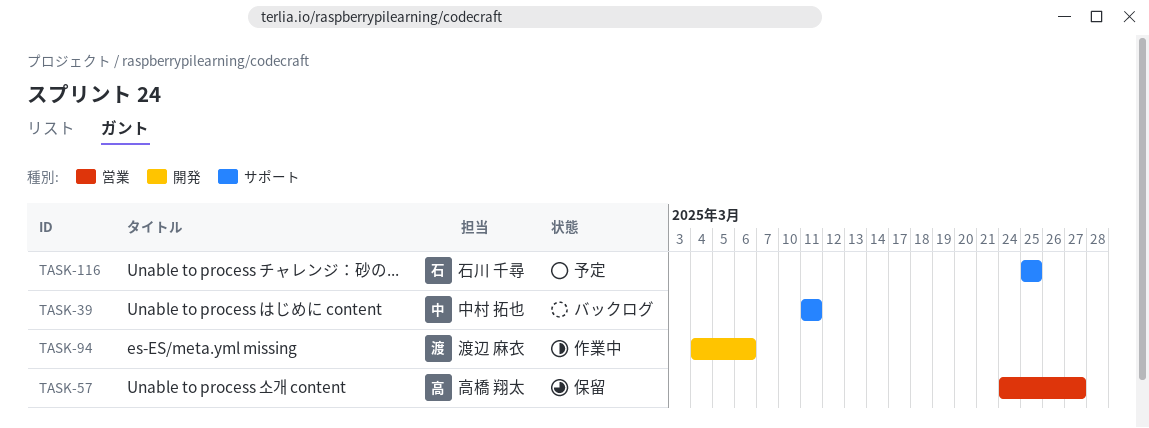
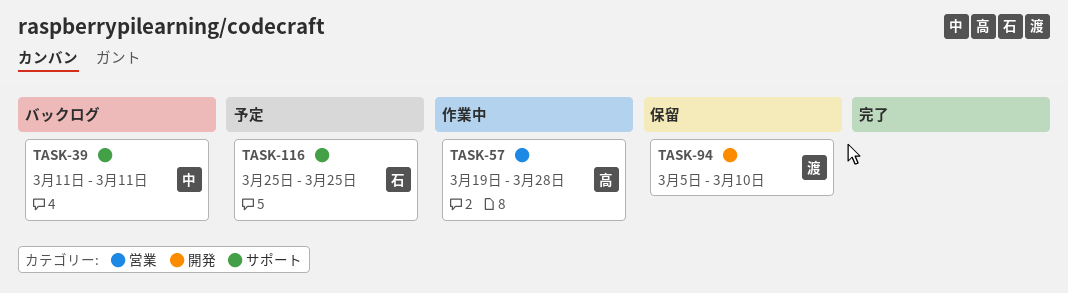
TASK-57, status: 保留 -> 作業中
TASK-57, start: Mar 24 -> Mar 19
TASK-57, due: Mar 27 -> Mar 28
TASK-94, status: 作業中 -> 保留
TASK-94, start: Mar 4 -> Mar 5
TASK-94, due: Mar 6 -> Mar 10

